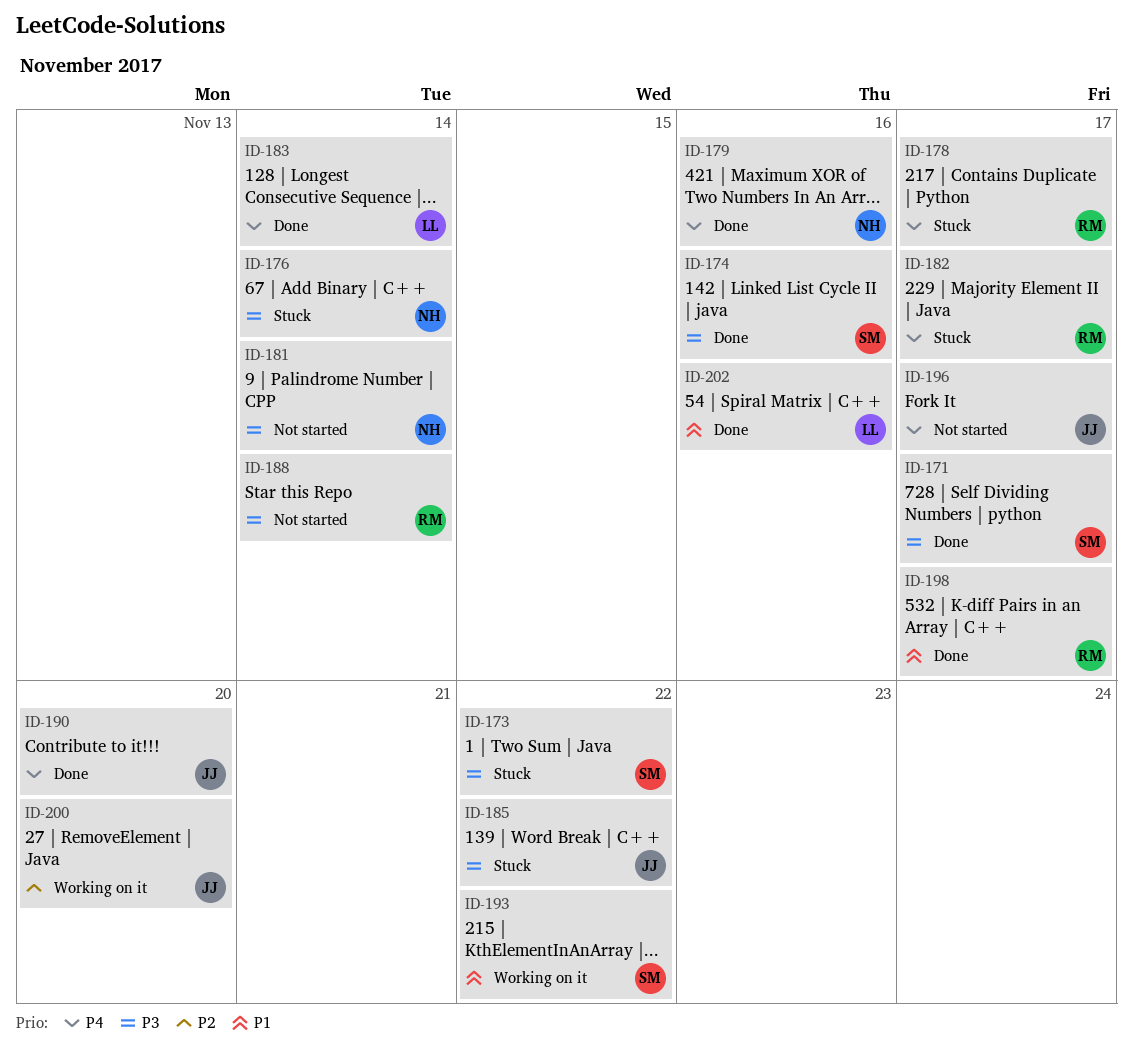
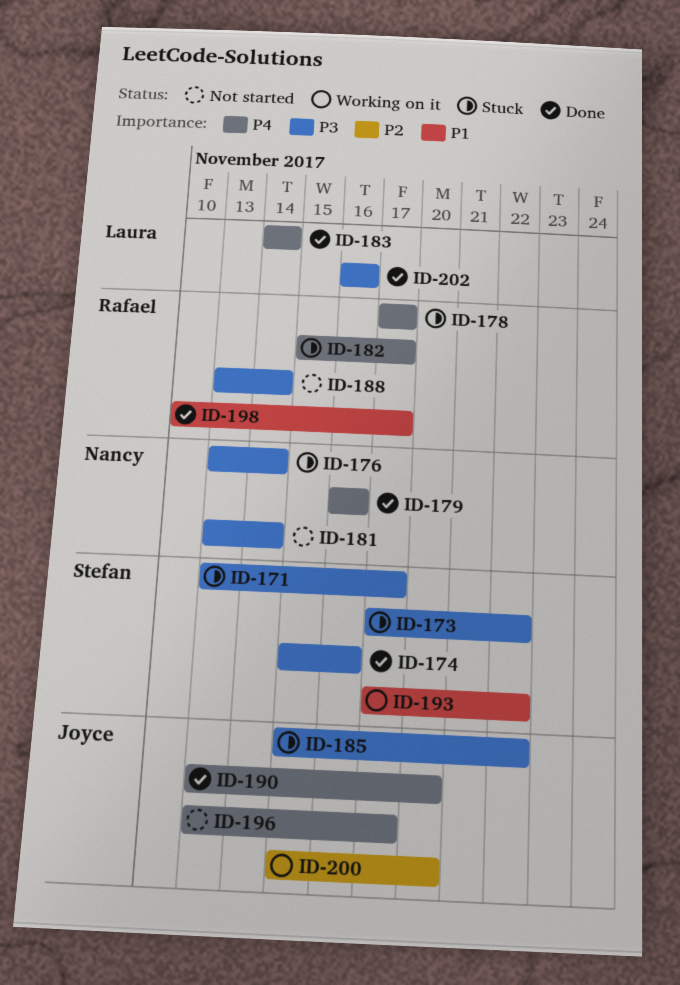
ID-171, status: Done -> Stuck
ID-202, priority: P1 -> P3

